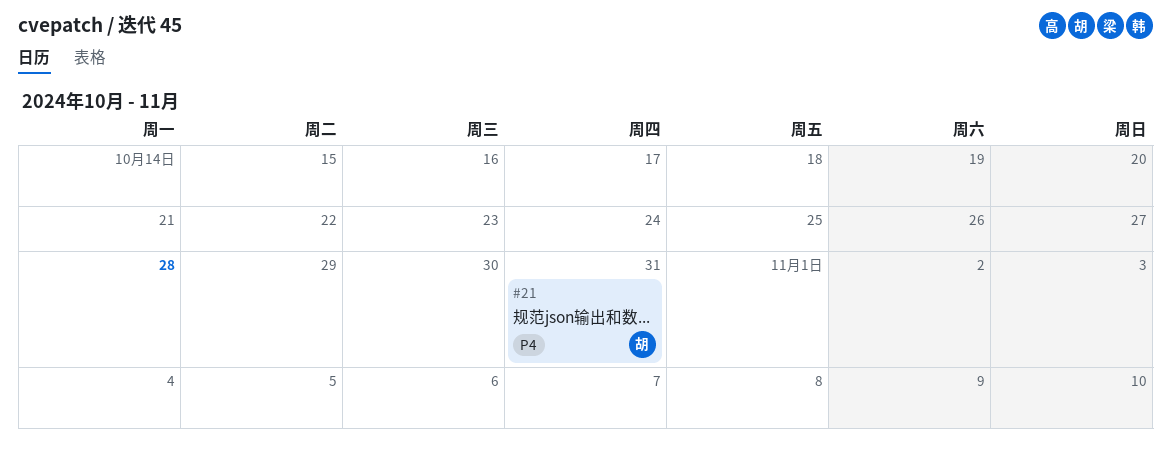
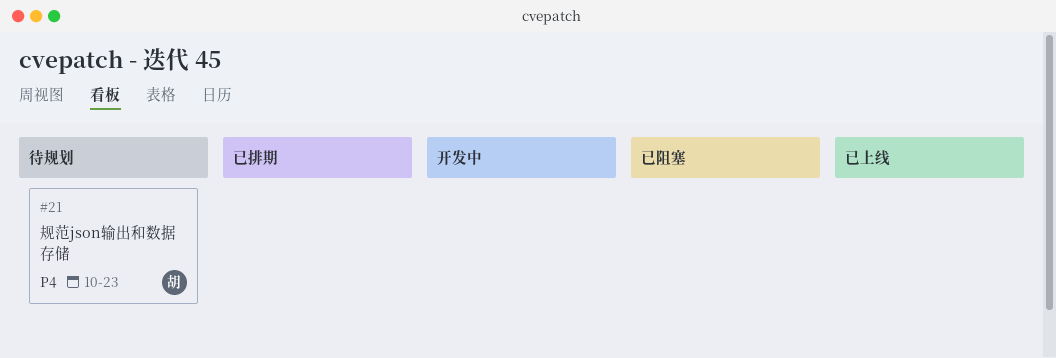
#21, due: Oct 31 -> Oct 23

